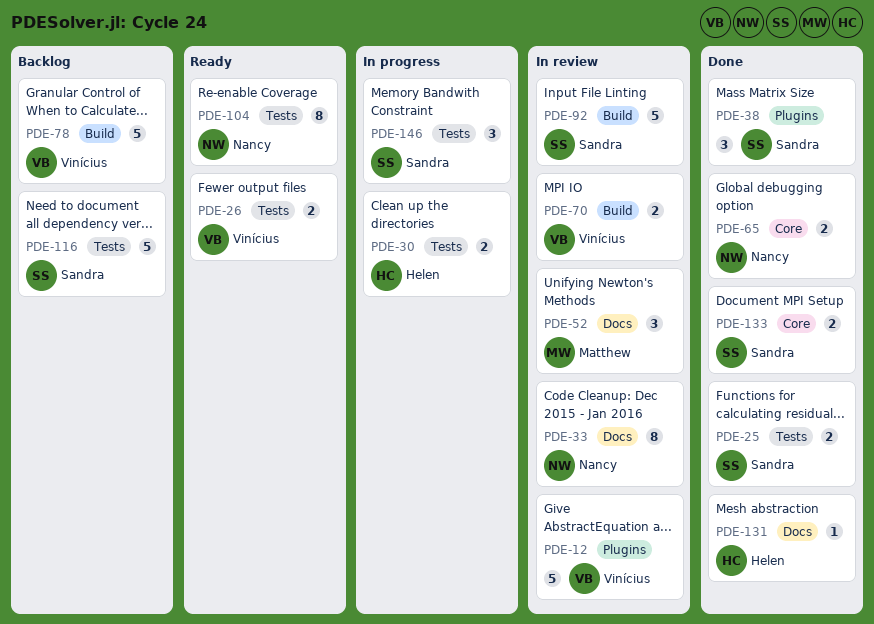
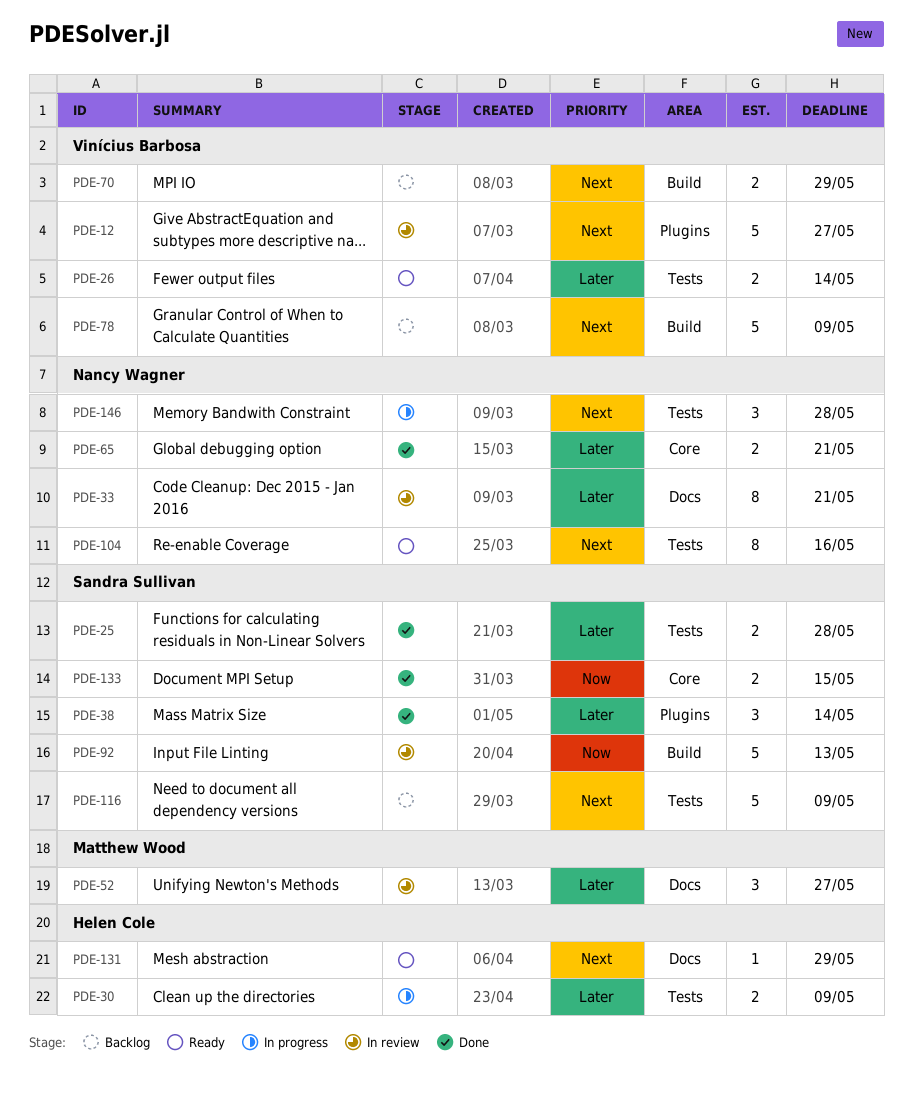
PDE-70, status: In review -> Backlog
PDE-131, status: Done -> Ready
PDE-146, owner: Sandra Sullivan -> Nancy Wagner

